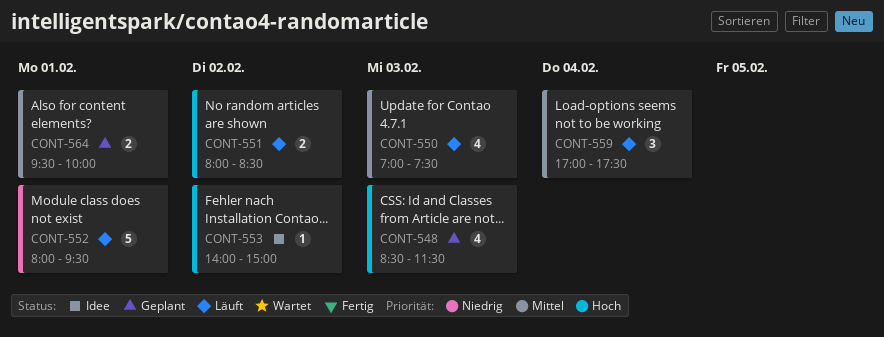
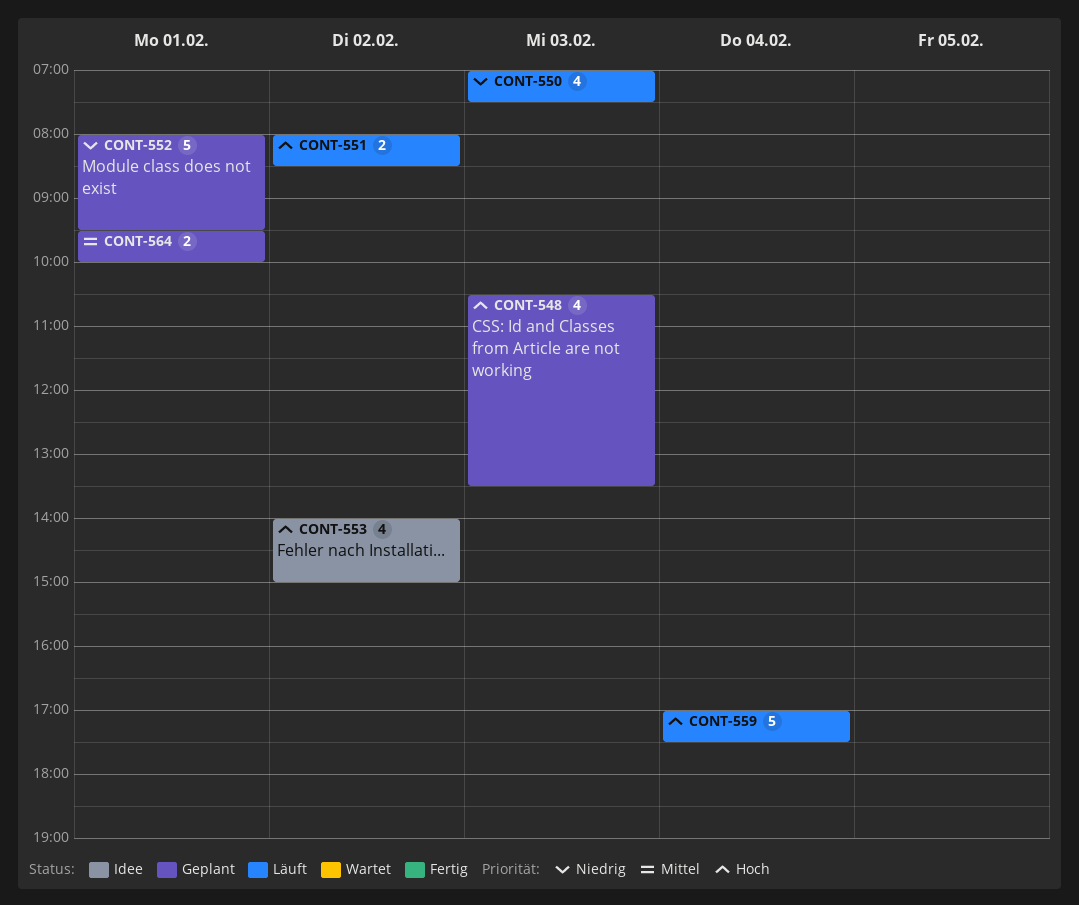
CONT-548, begins: 08:30 -> 10:30
CONT-548, ends: 11:30 -> 13:30
CONT-550, priority: Mittel -> Niedrig
CONT-552, status: Läuft -> Geplant
CONT-553, estimate: 1 -> 4
CONT-559, priority: Mittel -> Hoch
CONT-559, estimate: 3 -> 5

